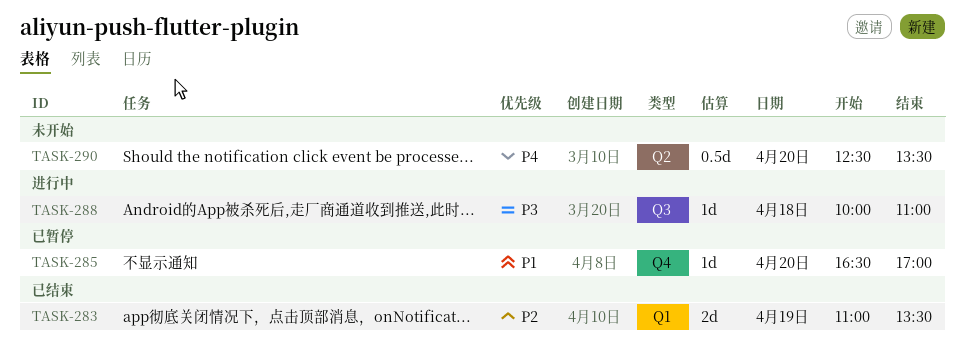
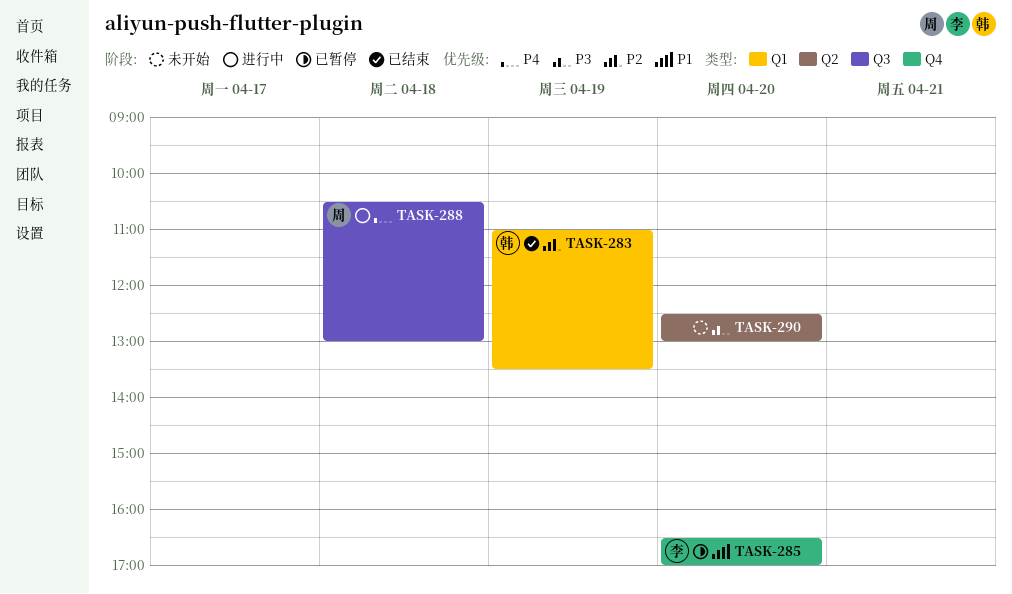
TASK-288, priority: P3 -> P4
TASK-288, begins: 10:00 -> 10:30
TASK-288, ends: 11:00 -> 13:00
TASK-290, priority: P4 -> P3
TASK-290, ends: 13:30 -> 13:00

